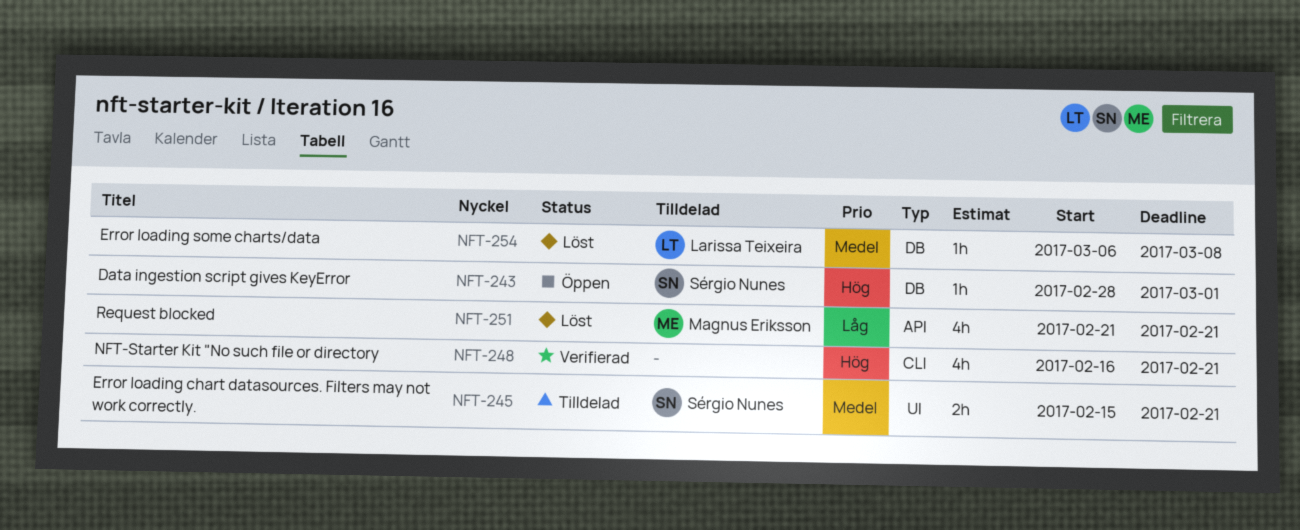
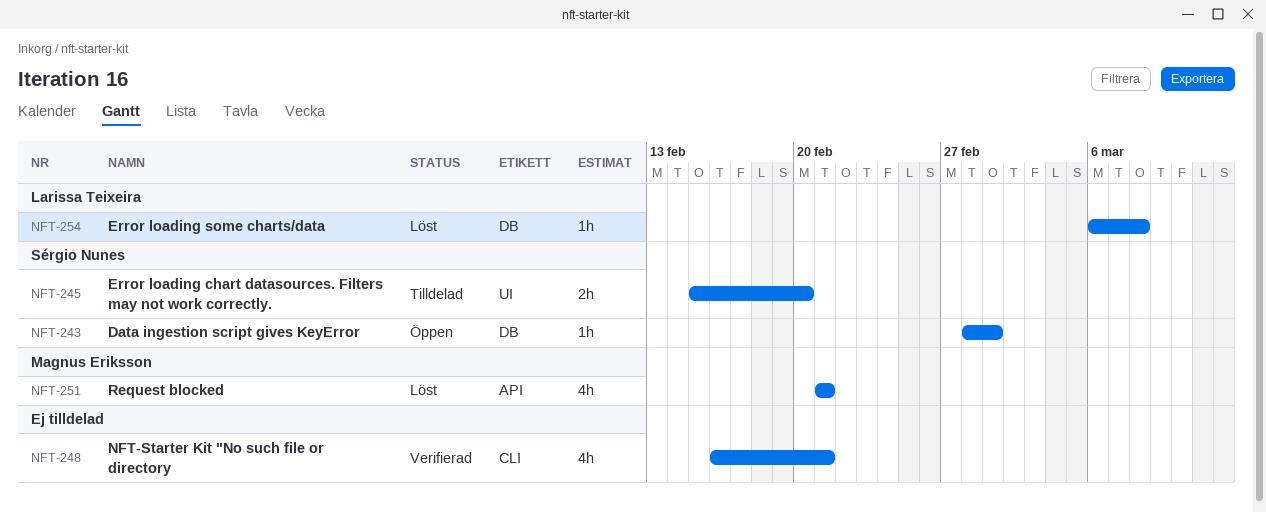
NFT-245, due: Feb 21 -> Feb 20

